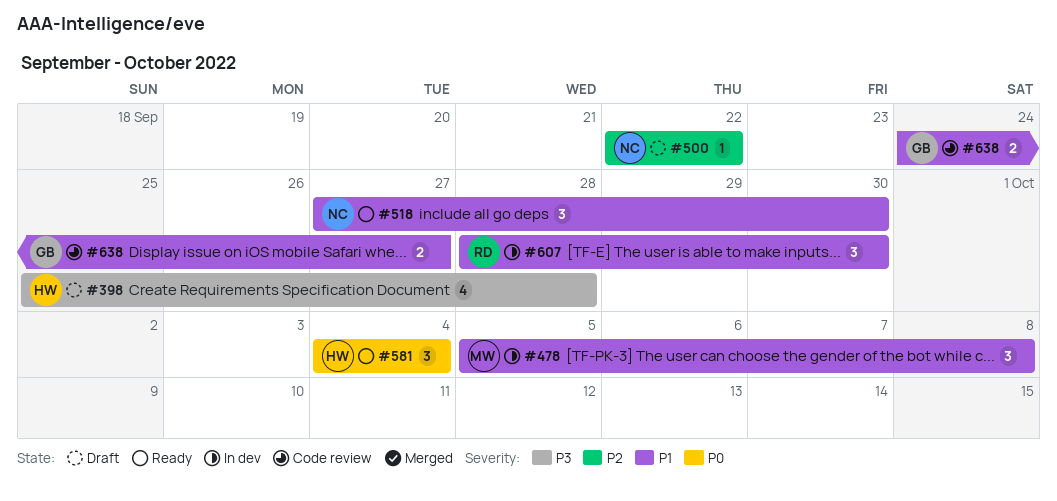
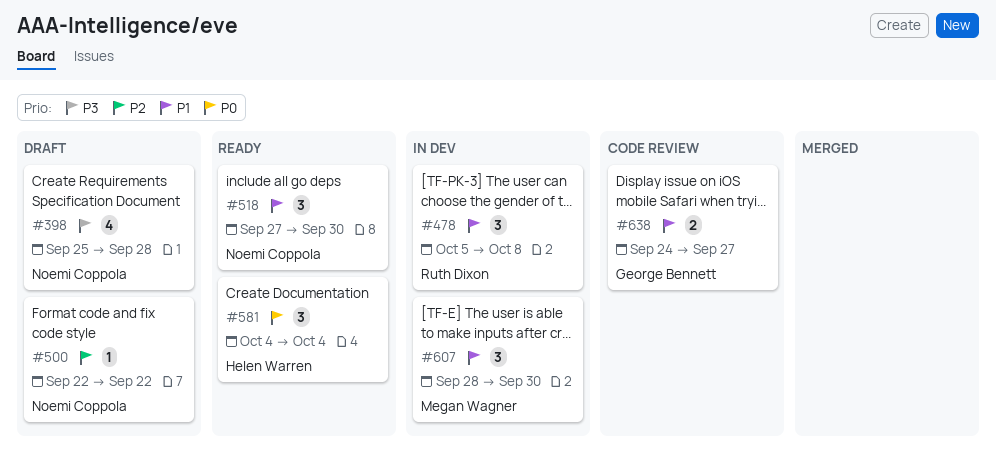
#398, owner: Helen Warren -> Noemi Coppola
#478, owner: Megan Wagner -> Ruth Dixon
#607, owner: Ruth Dixon -> Megan Wagner

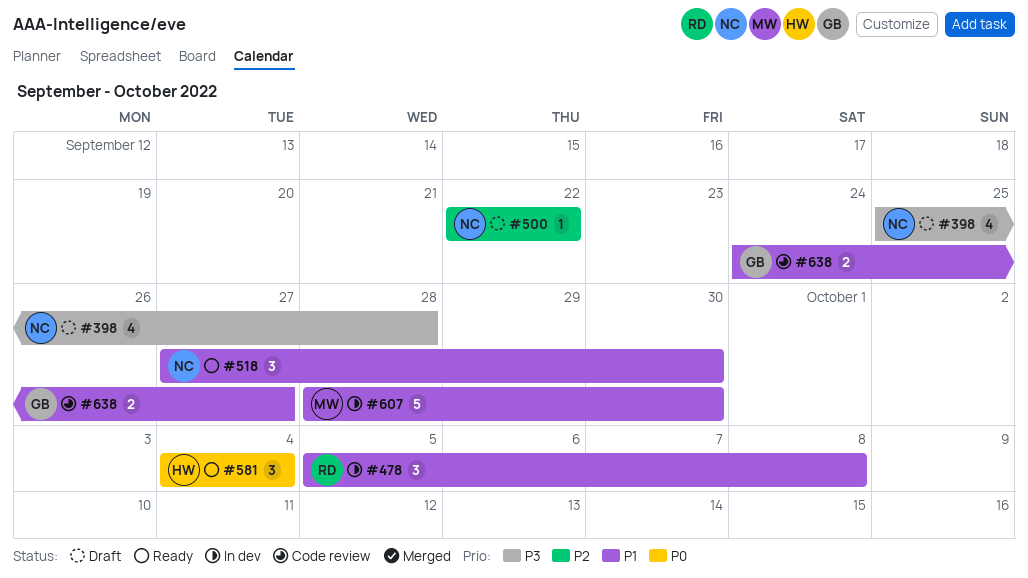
#607, estimate: 3 -> 5

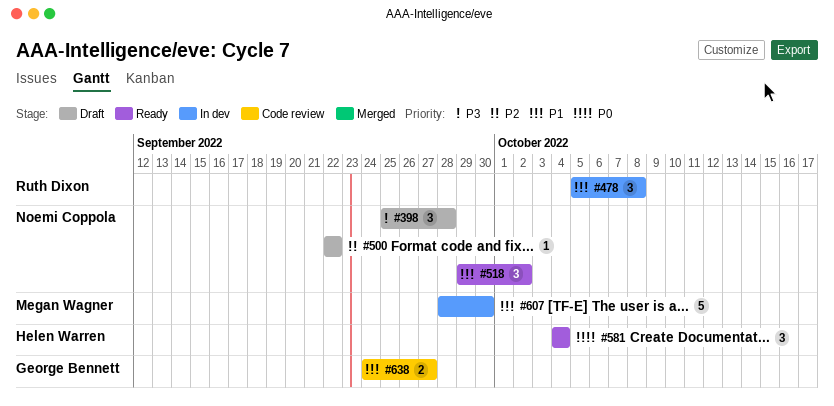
#398, estimate: 4 -> 3
#518, start: Sep 27 -> Sep 29
#518, due: Sep 30 -> Oct 2

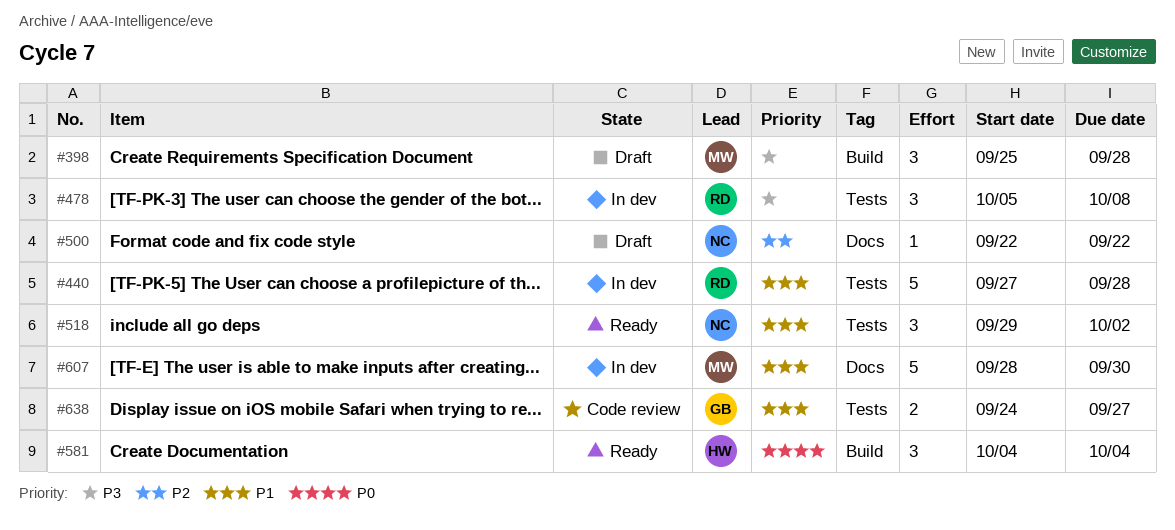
#398, owner: Noemi Coppola -> Megan Wagner
#440: none -> present
#478, priority: P1 -> P3

